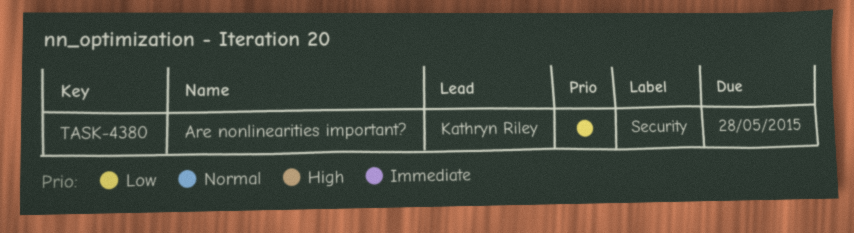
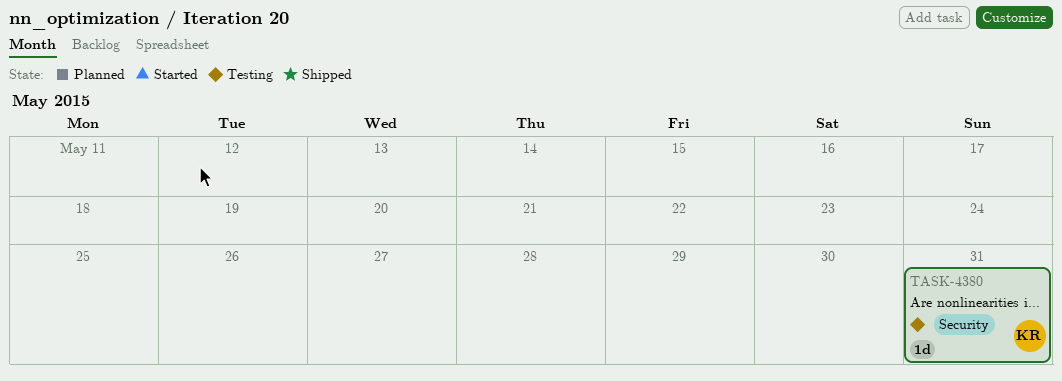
TASK-4380, due: May 28 -> May 31

